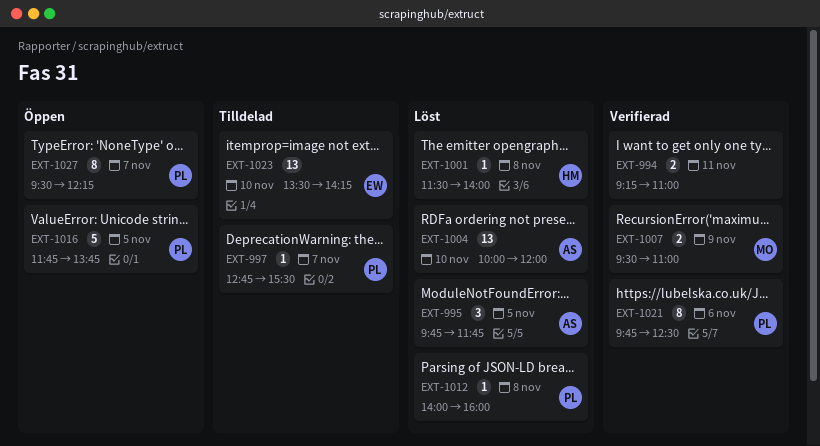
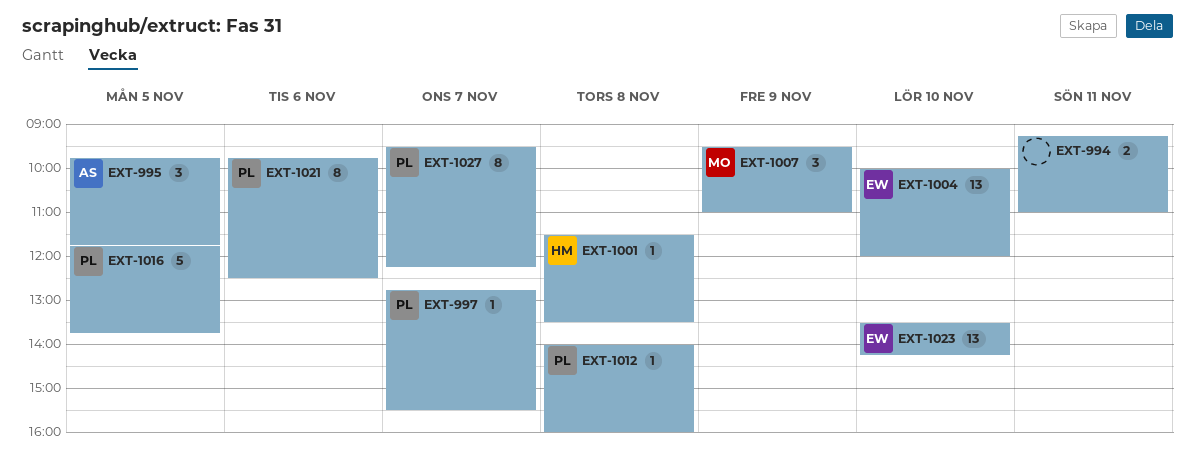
EXT-1001, ends: 14:00 -> 13:30
EXT-1004, owner: AS -> EW
EXT-1007, estimate: 2 -> 3

